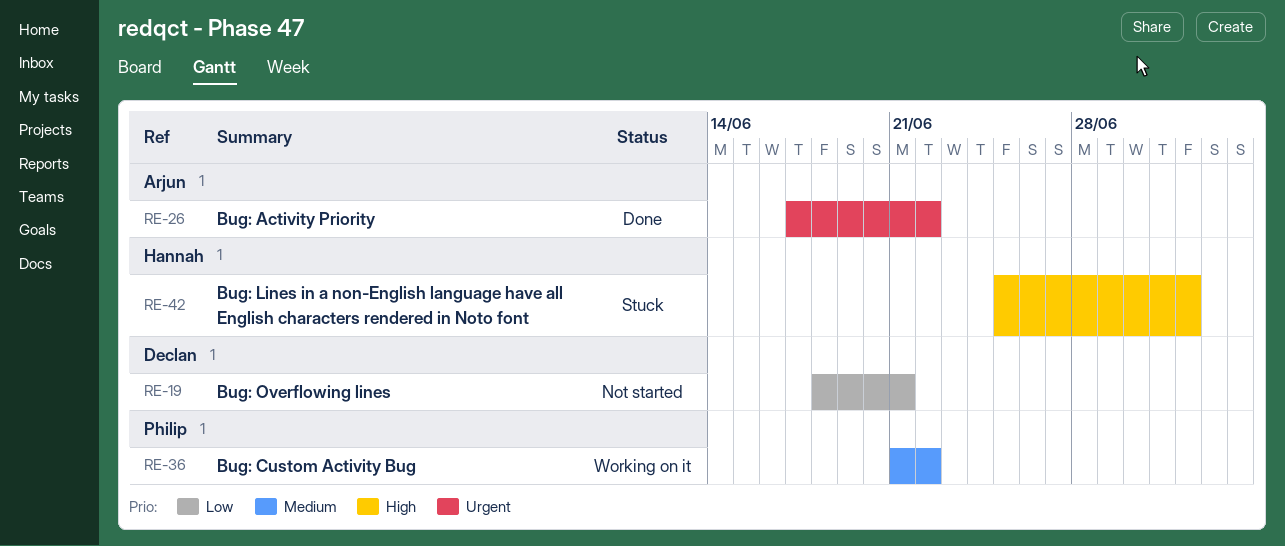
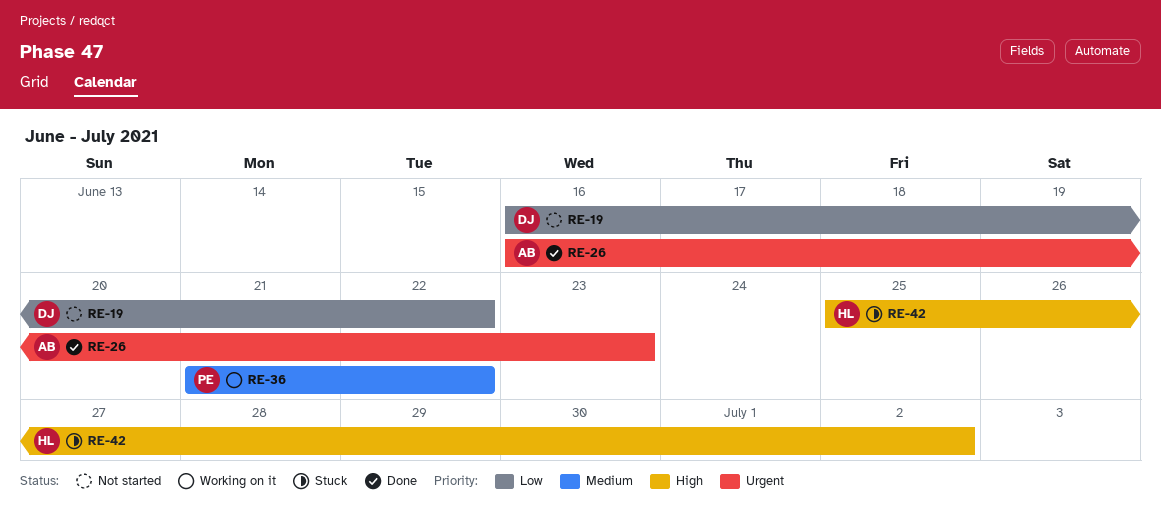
RE-19, start: Jun 18 -> Jun 16
RE-19, due: Jun 21 -> Jun 22
RE-26, start: Jun 17 -> Jun 16
RE-26, due: Jun 22 -> Jun 23

